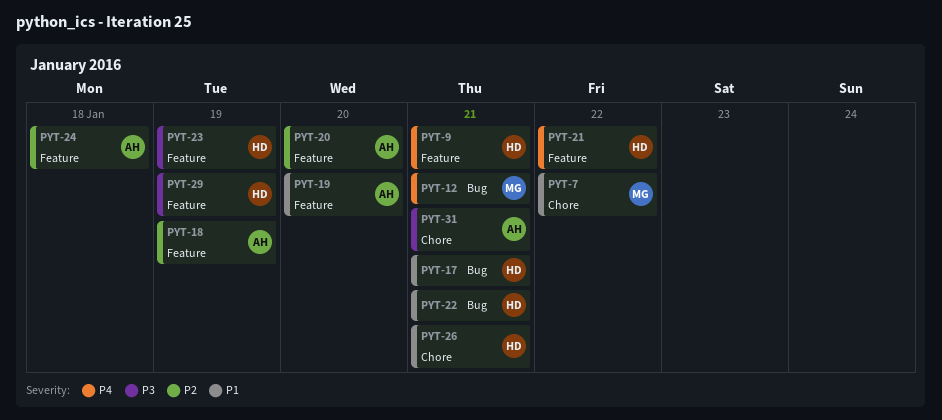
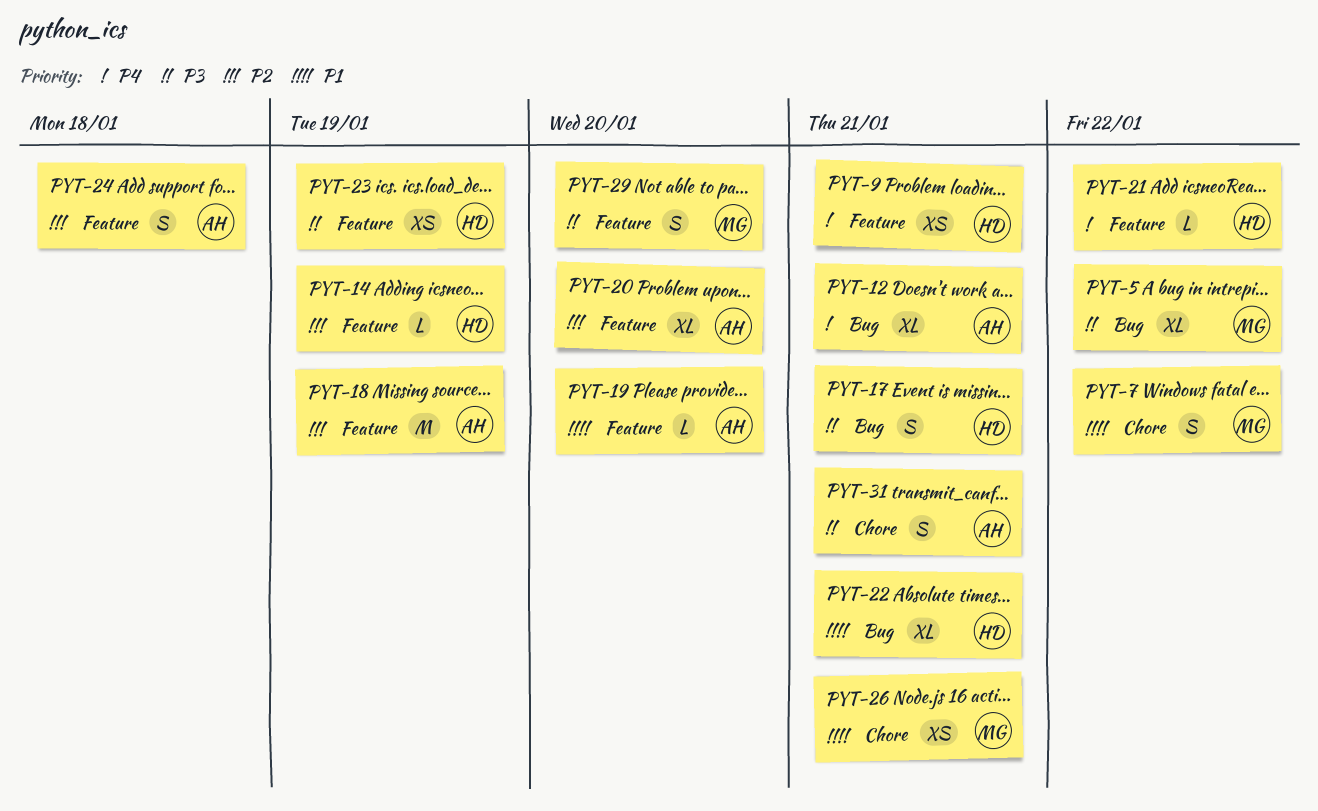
PYT-5: none -> present
PYT-12, owner: MG -> AH
PYT-14: none -> present
PYT-17, priority: P1 -> P3
PYT-26, owner: HD -> MG
PYT-29, owner: HD -> MG
PYT-29, due: Jan 19 -> Jan 20

